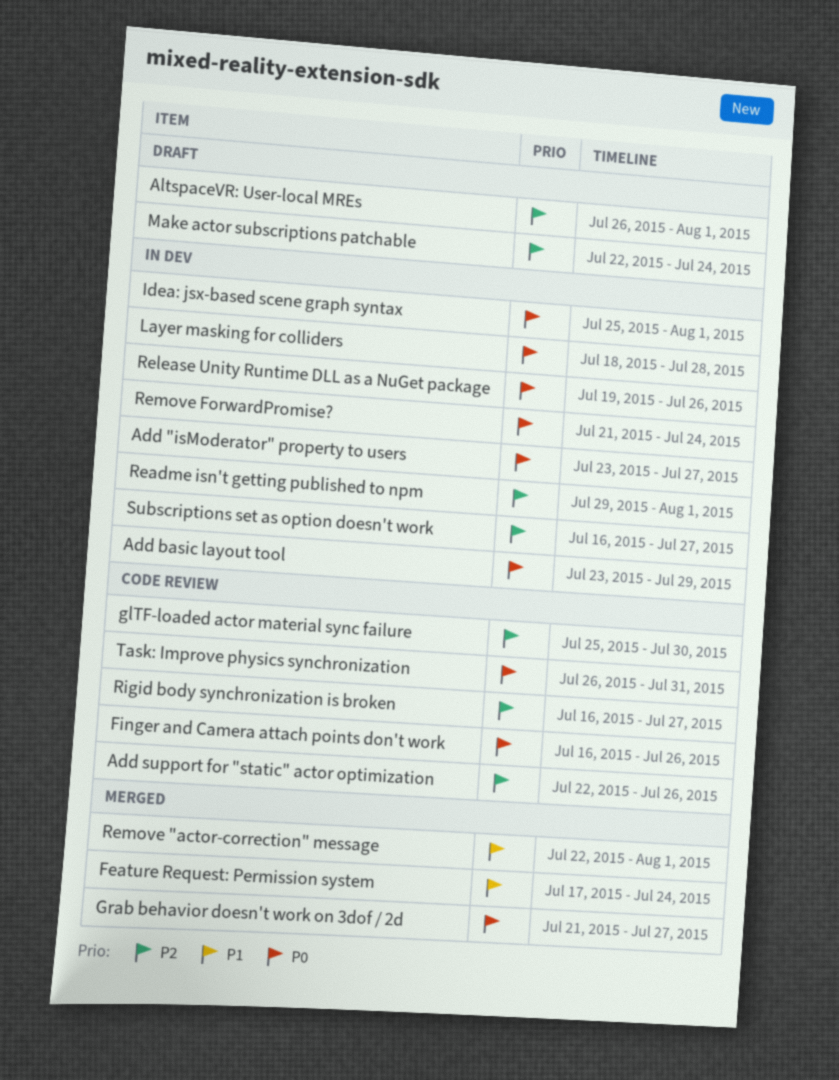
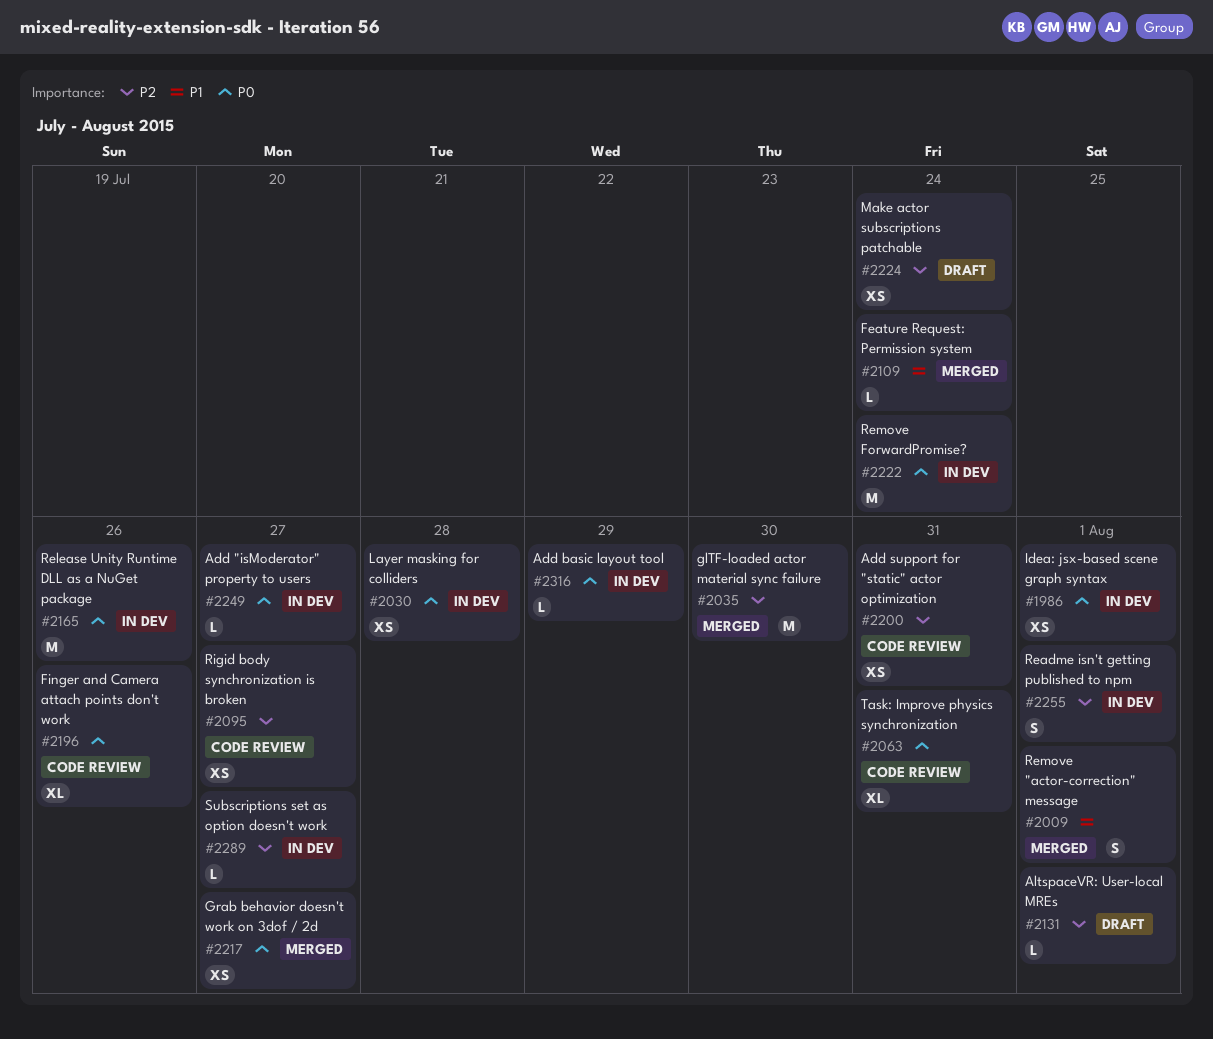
Add support for "static" actor optimization, due: Jul 26 -> Jul 31
glTF-loaded actor material sync failure, status: Code review -> Merged

